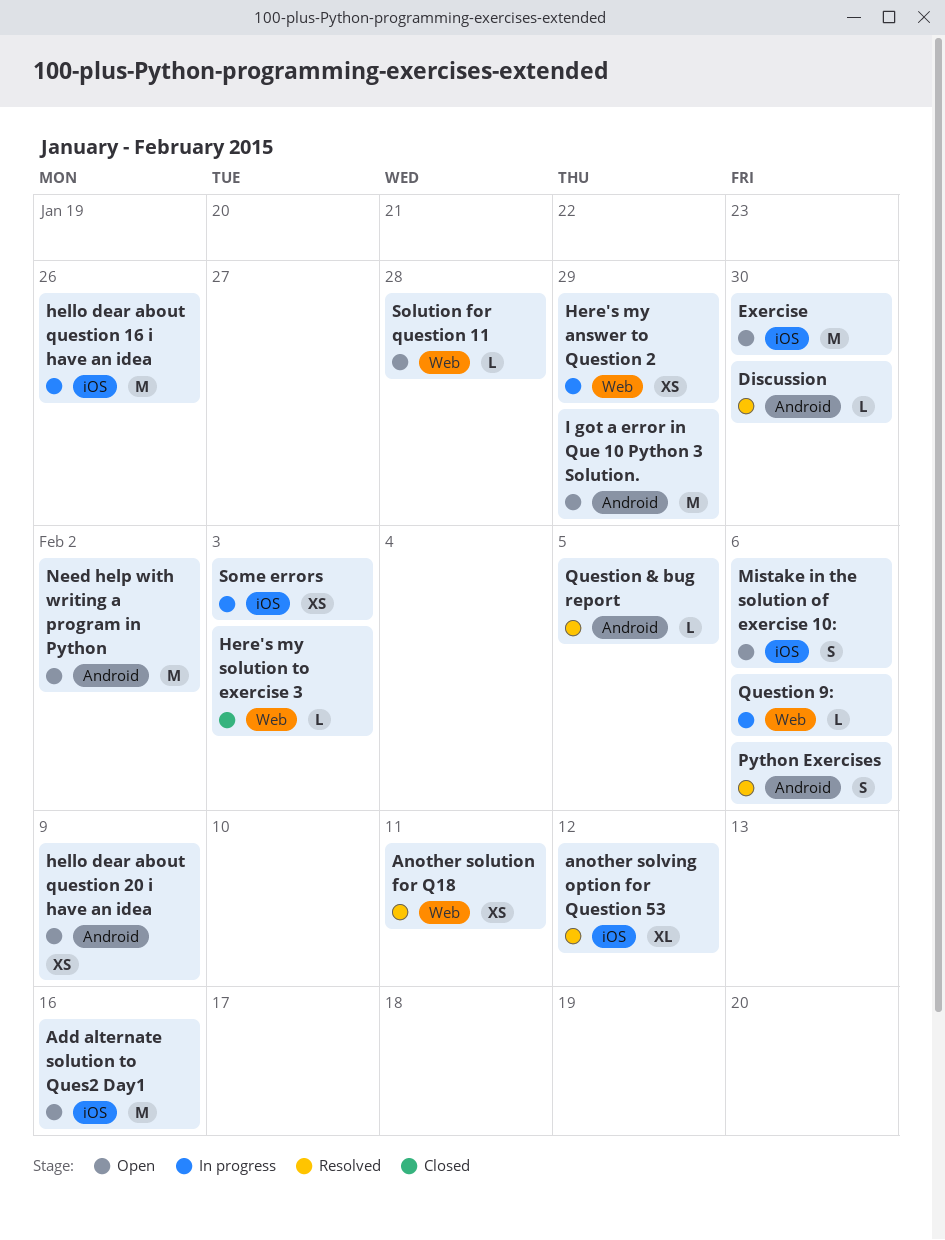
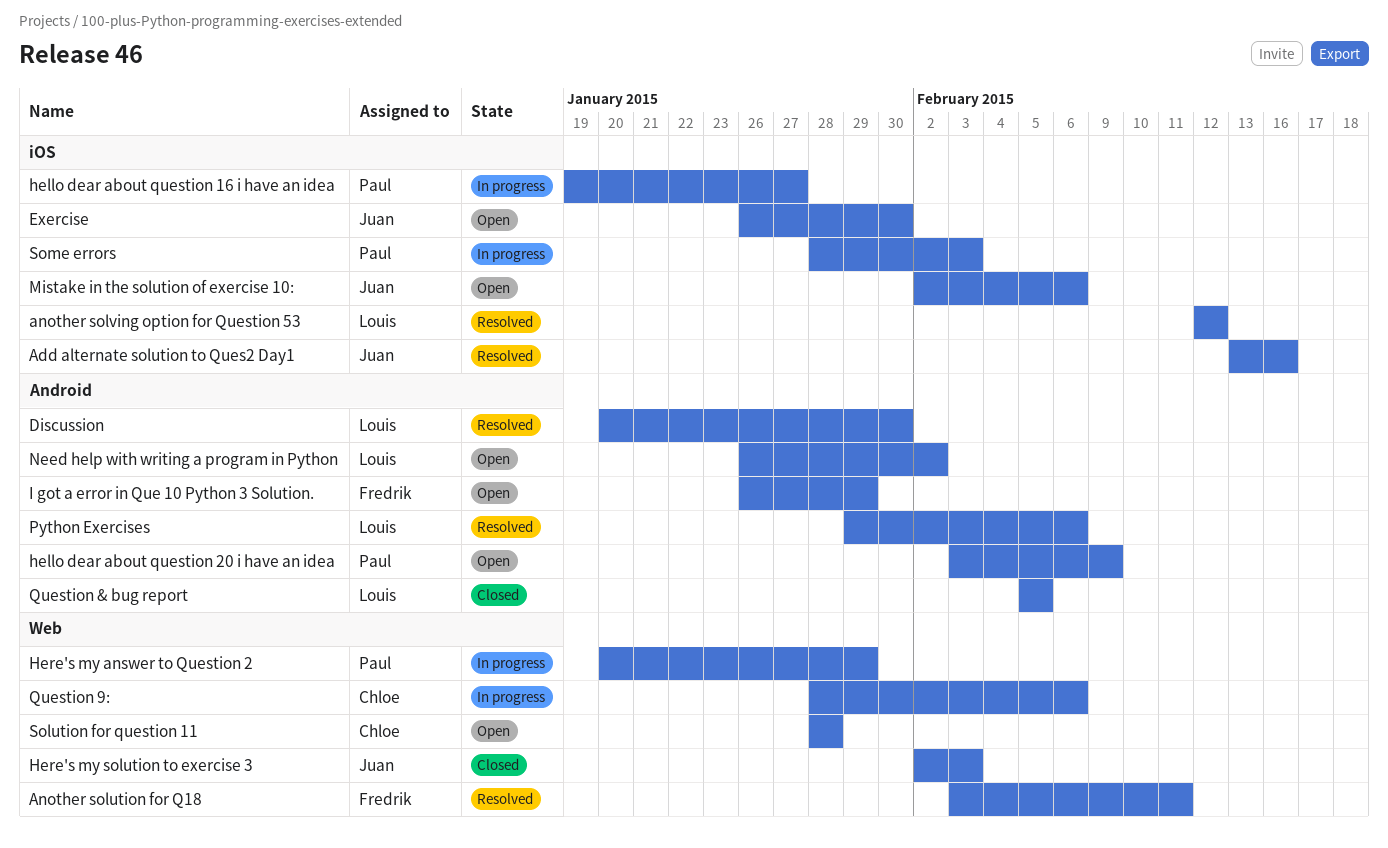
Add alternate solution to Ques2 Day1, status: Open -> Resolved
hello dear about question 16 i have an idea, due: Jan 26 -> Jan 27
Question & bug report, status: Resolved -> Closed

